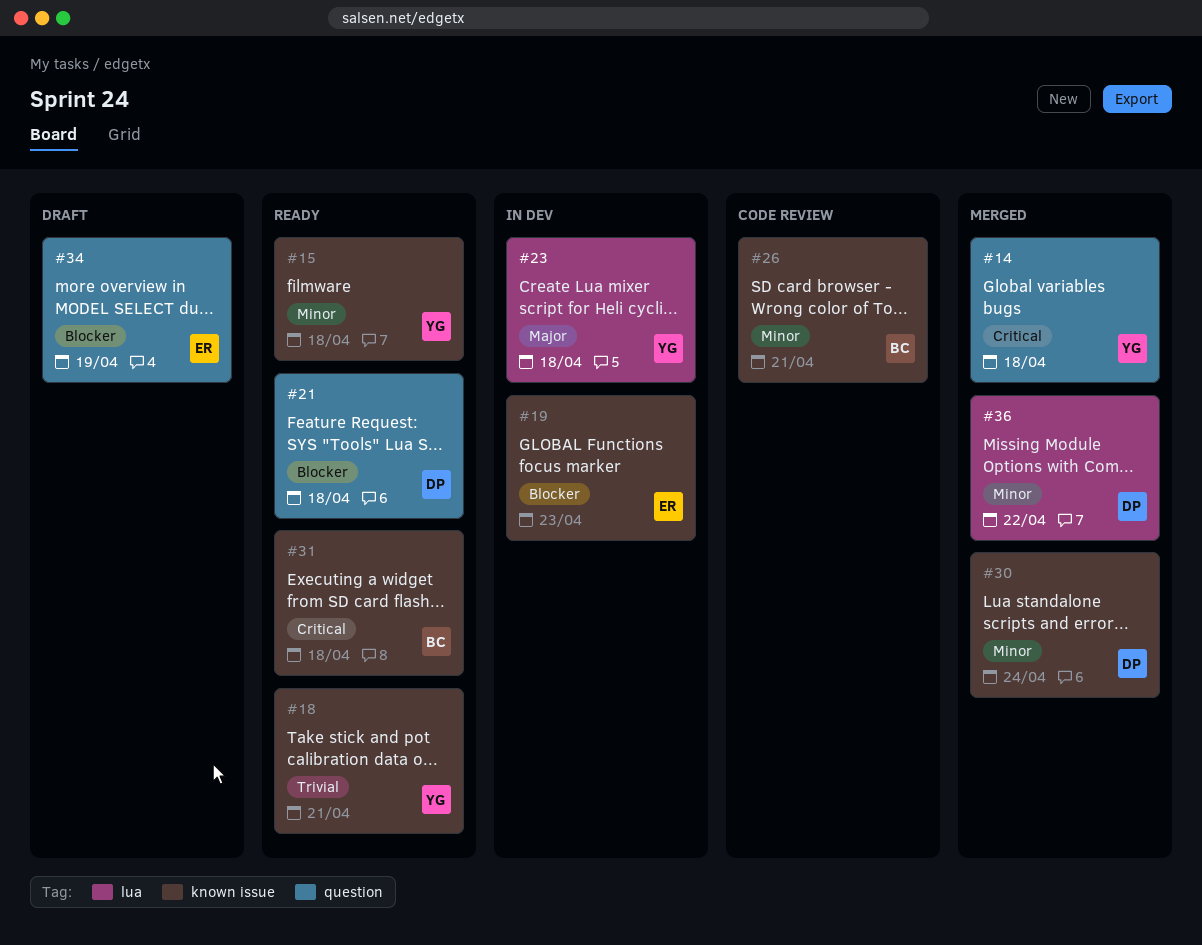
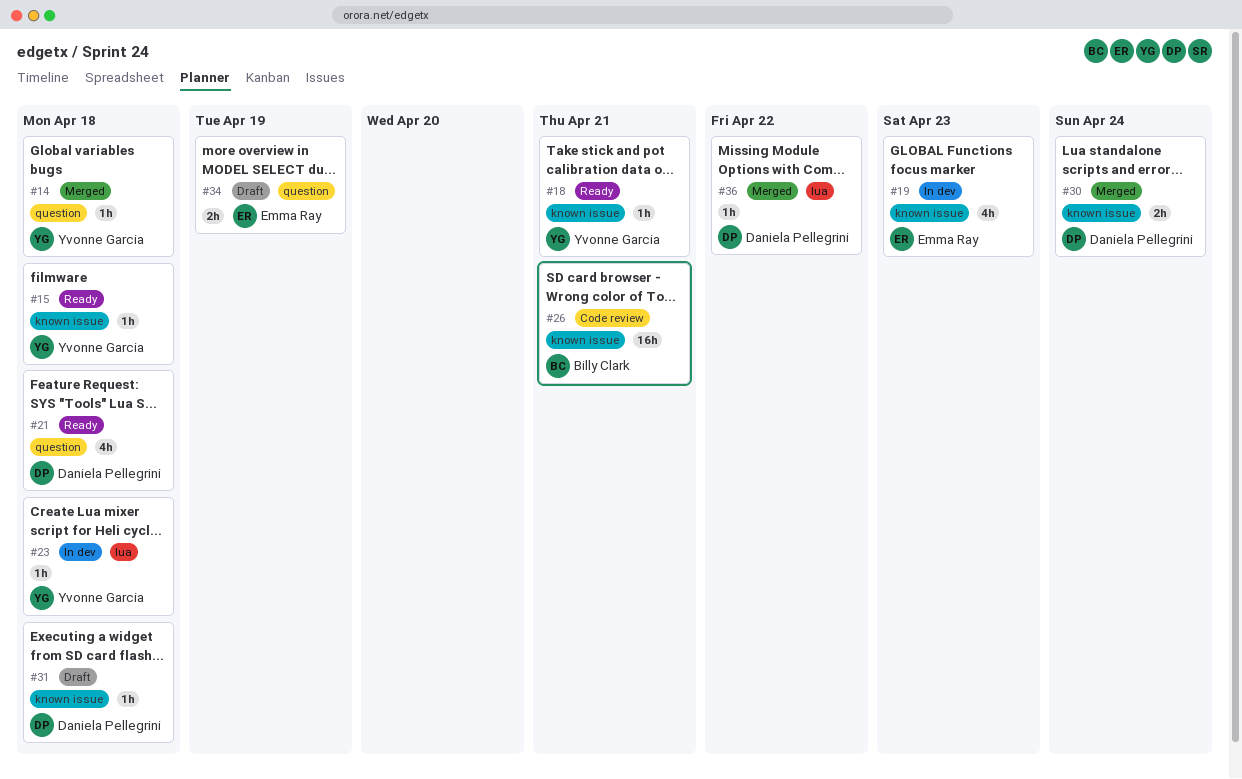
#31, status: Ready -> Draft
#31, owner: Billy Clark -> Daniela Pellegrini

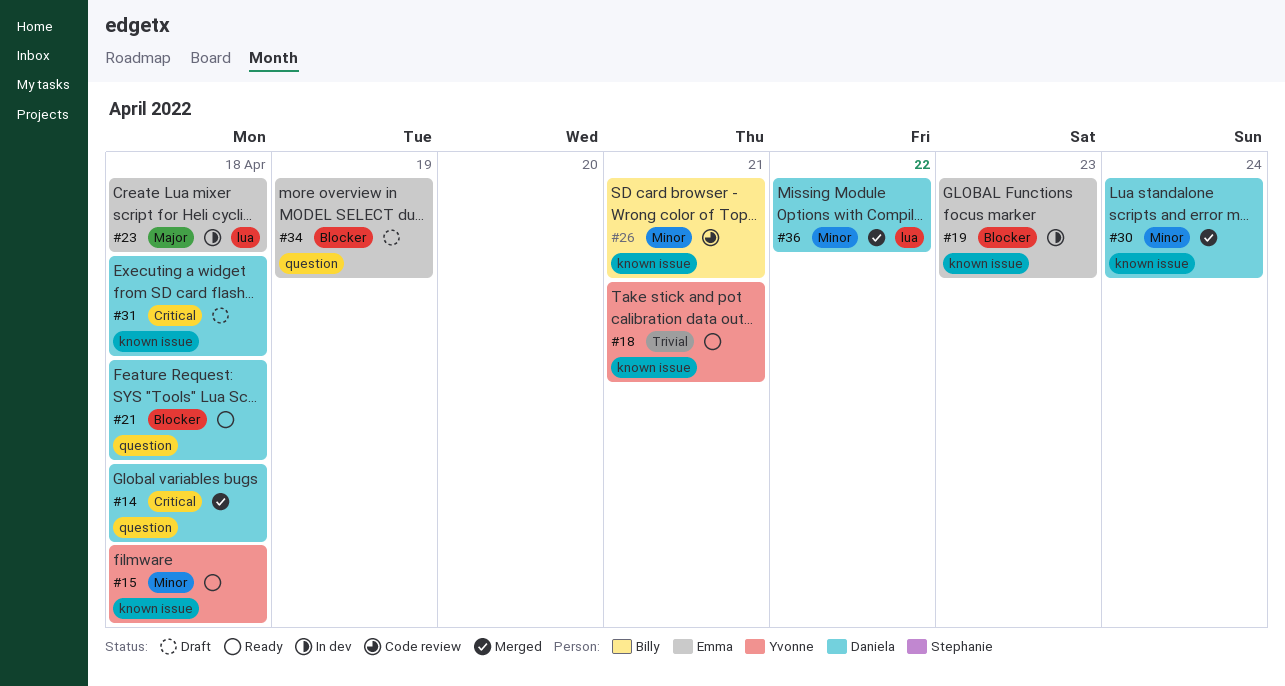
#14, owner: Yvonne Garcia -> Daniela Pellegrini
#23, owner: Yvonne Garcia -> Emma Ray

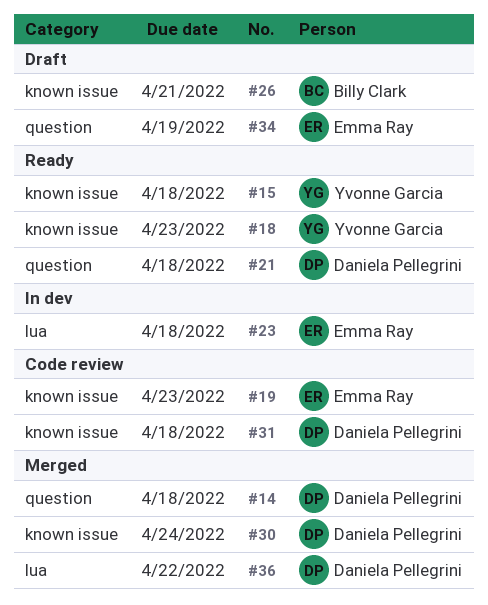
#18, due: Apr 21 -> Apr 23
#19, status: In dev -> Code review
#26, status: Code review -> Draft
#31, status: Draft -> Code review

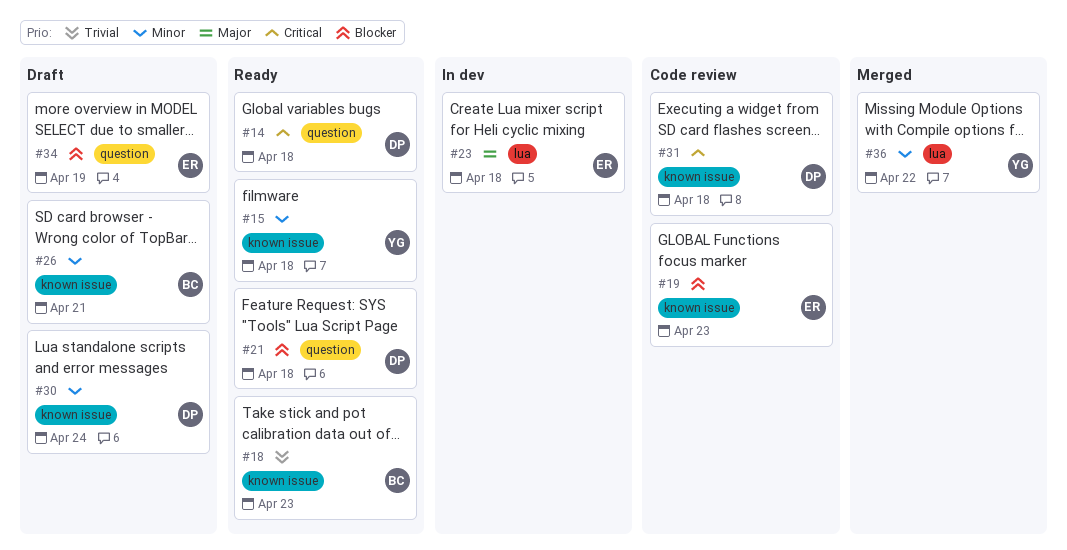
#14, status: Merged -> Ready
#18, owner: Yvonne Garcia -> Billy Clark
#30, status: Merged -> Draft
#36, owner: Daniela Pellegrini -> Yvonne Garcia

